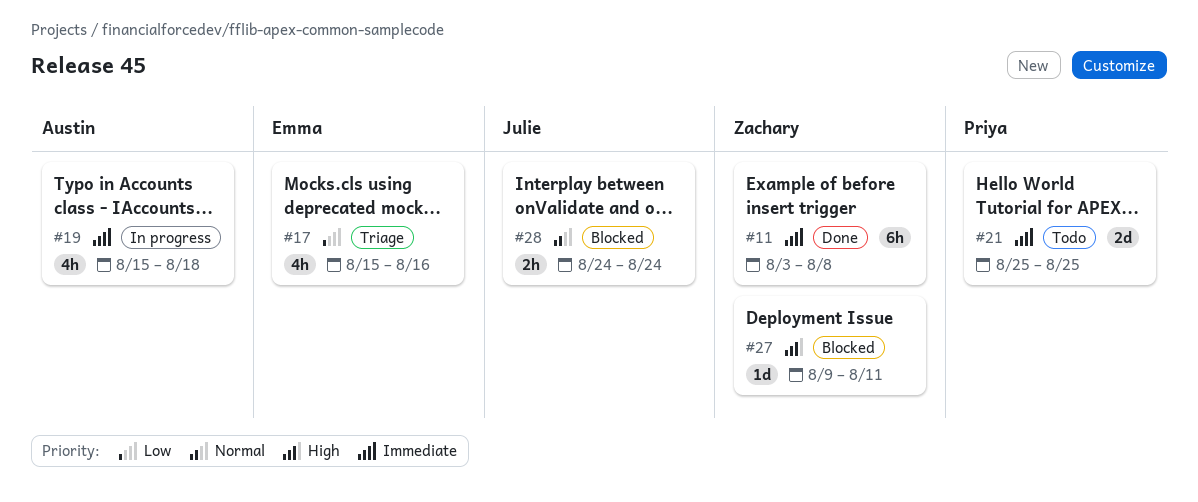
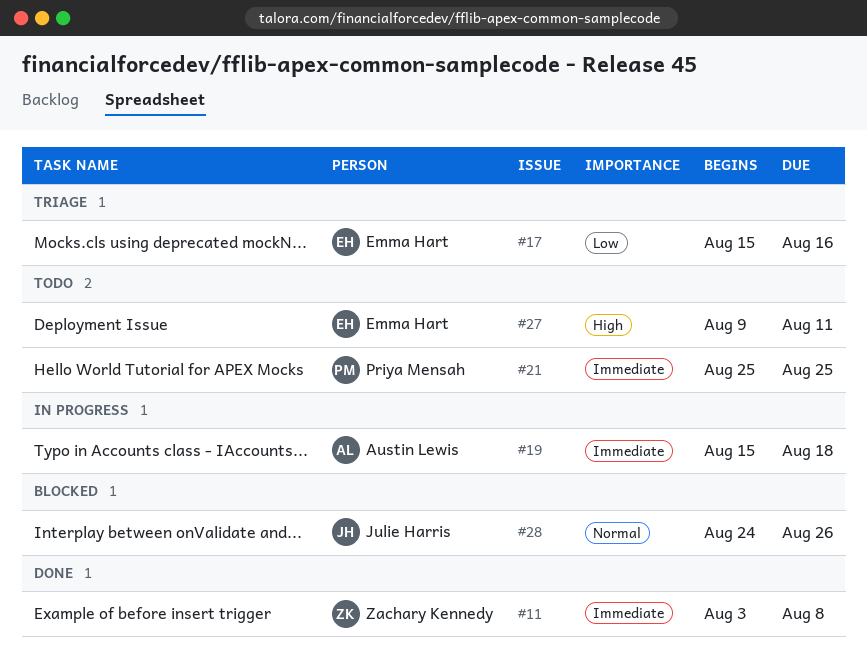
#27, status: Blocked -> Todo
#27, owner: Zachary Kennedy -> Emma Hart
#28, due: Aug 24 -> Aug 26

